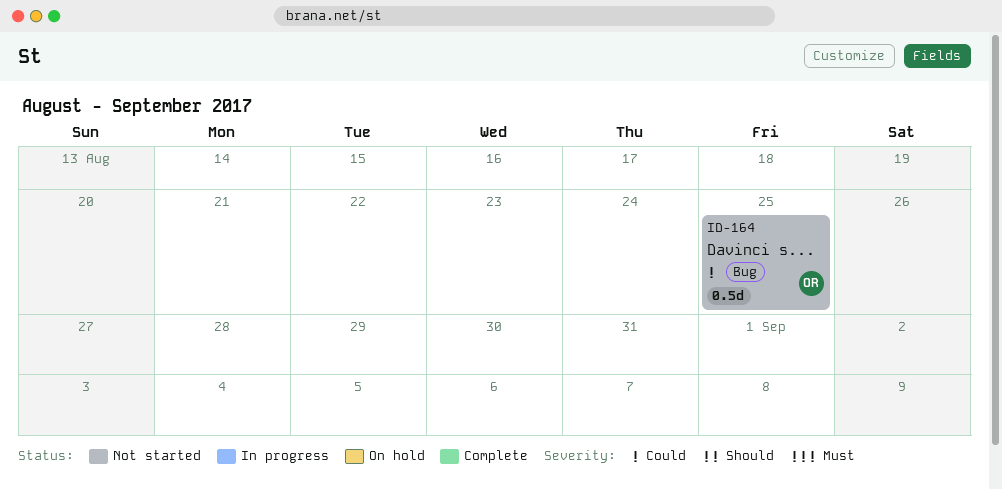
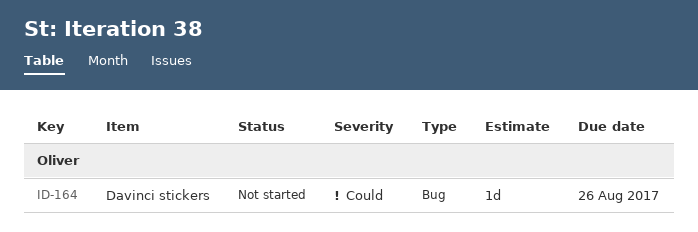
ID-164, estimate: 0.5d -> 1d
ID-164, due: Aug 25 -> Aug 26

